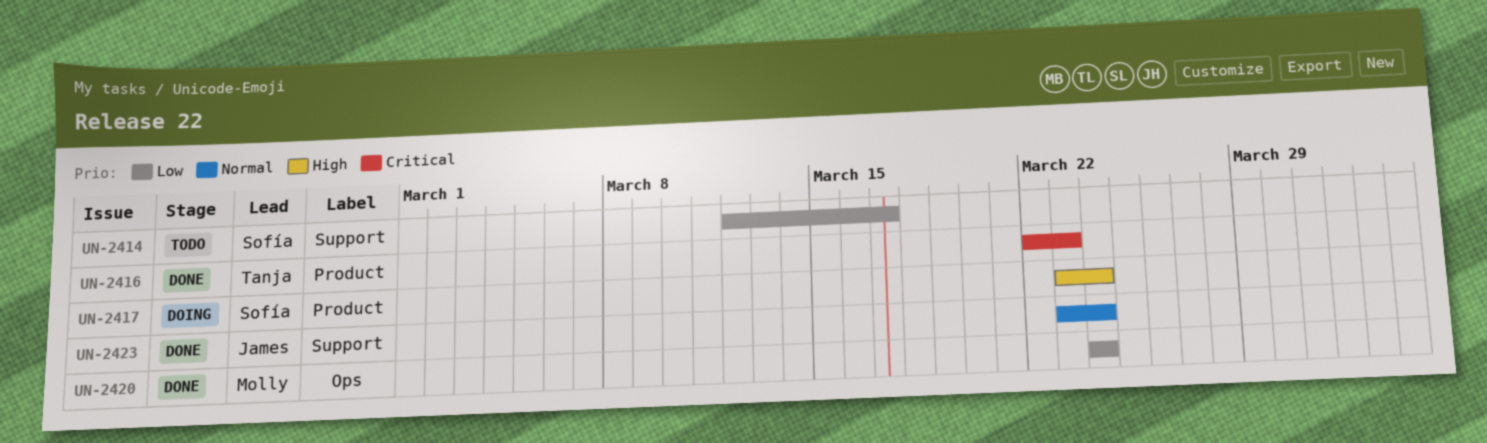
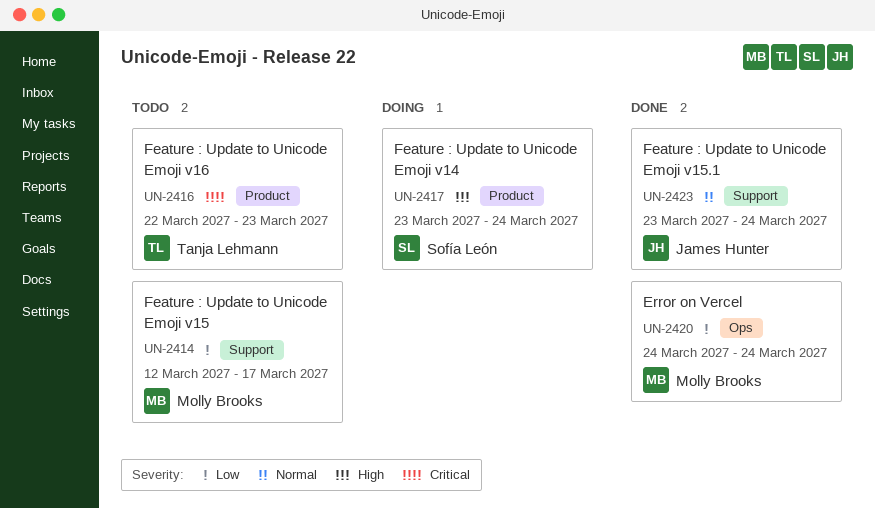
UN-2414, owner: Sofía León -> Molly Brooks
UN-2416, status: Done -> Todo

